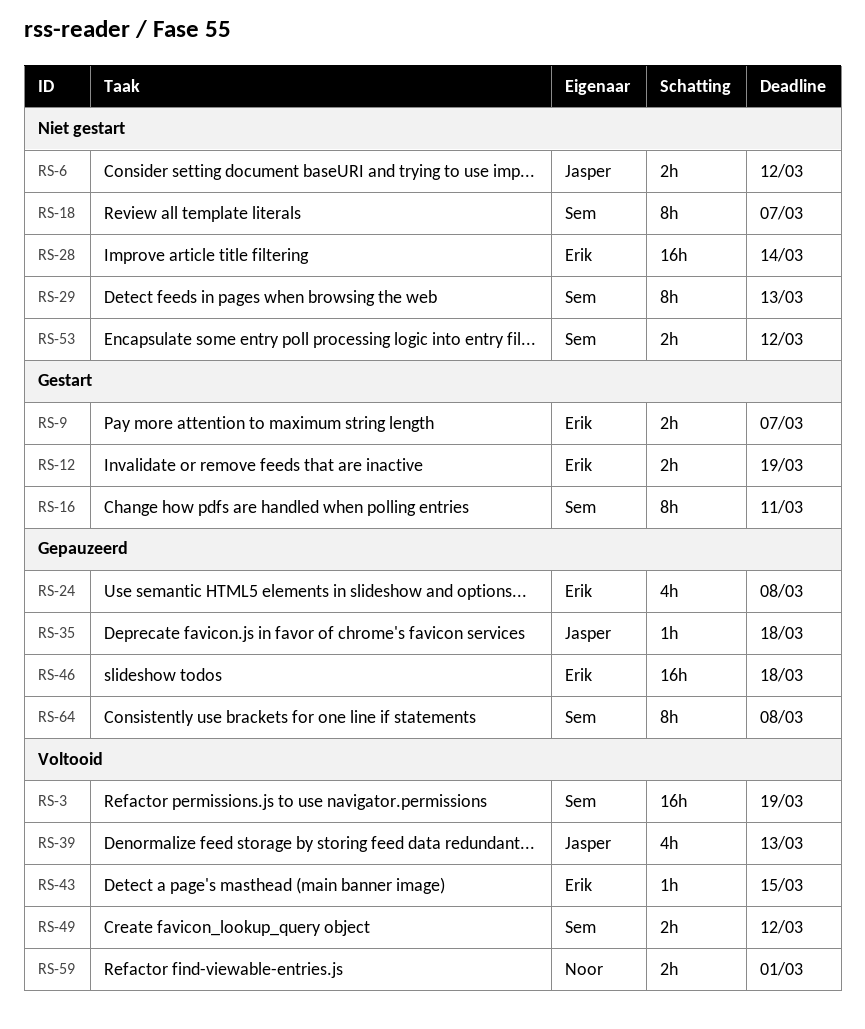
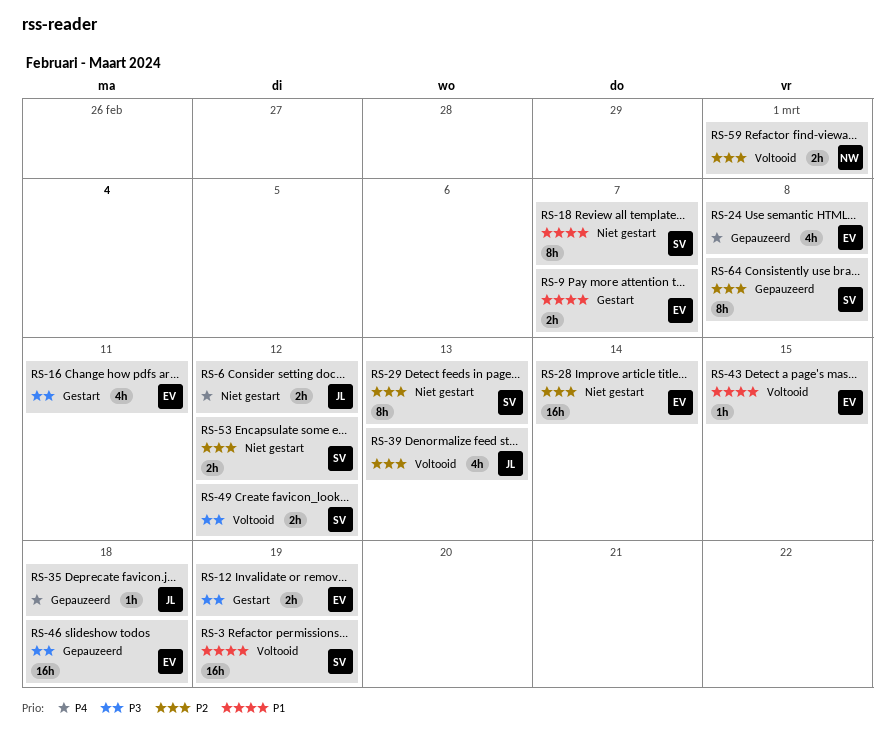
RS-16, owner: Sem -> Erik
RS-16, estimate: 8h -> 4h

